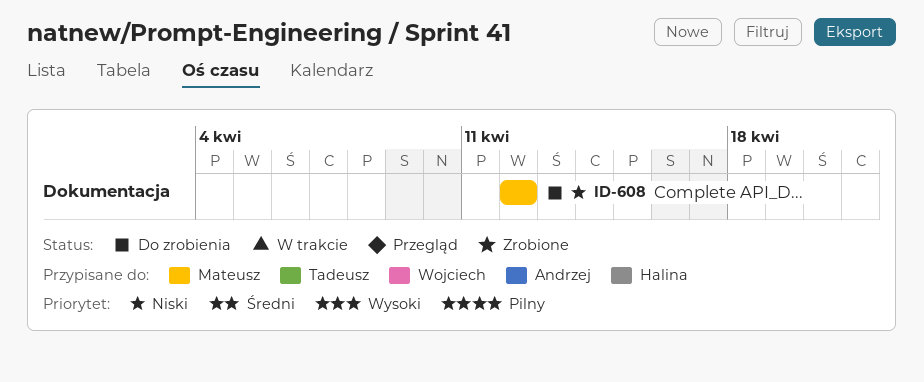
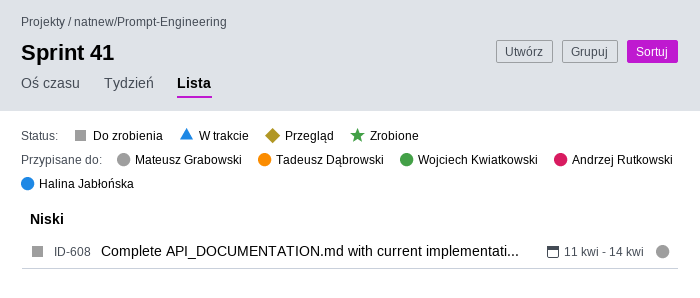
ID-608, start: Apr 12 -> Apr 11
ID-608, due: Apr 12 -> Apr 14

